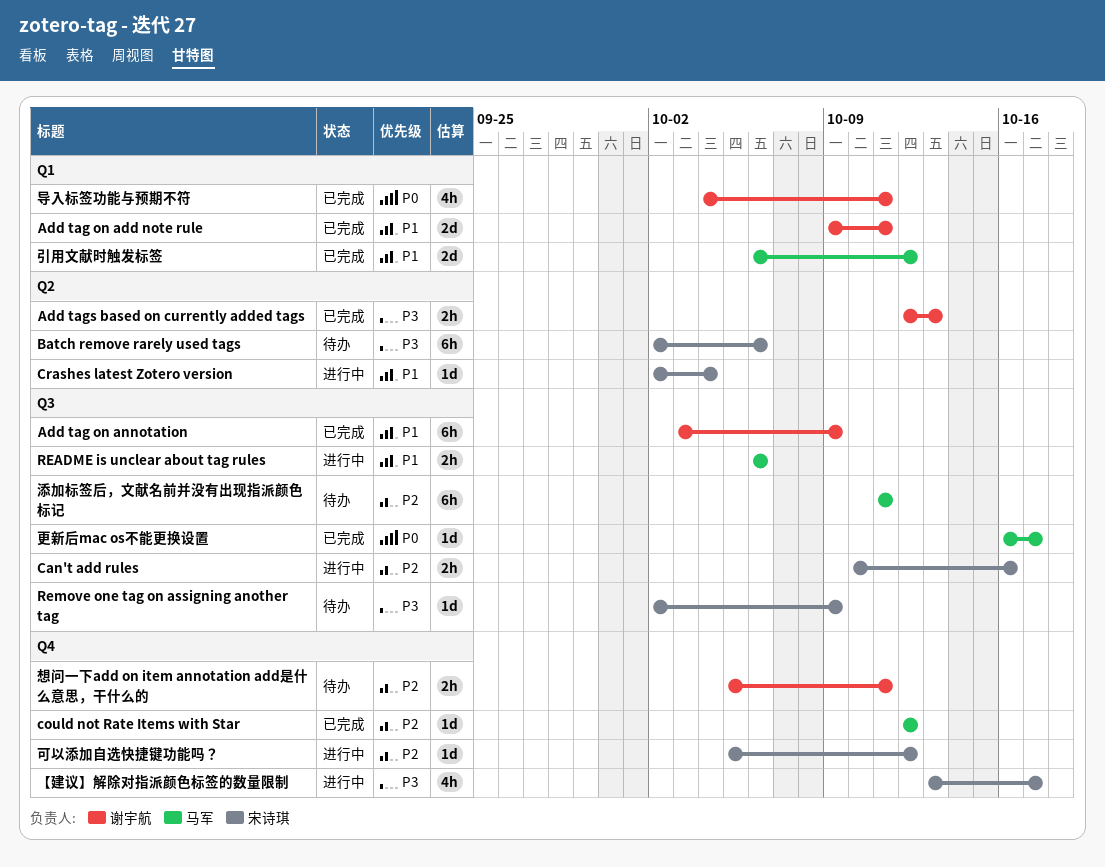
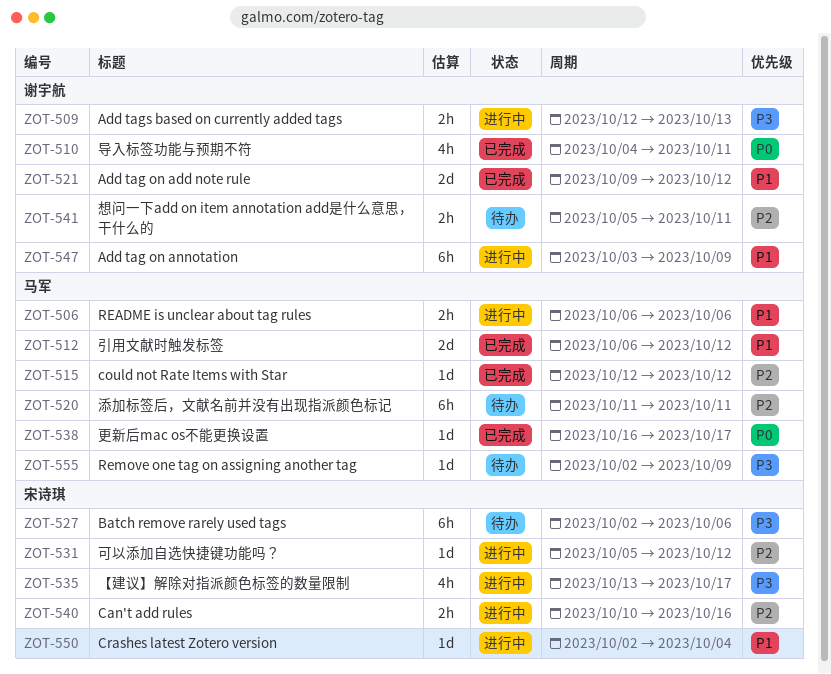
Add tag on add note rule, due: Oct 11 -> Oct 12
Add tag on annotation, status: 已完成 -> 进行中
Add tags based on currently added tags, status: 已完成 -> 进行中
Remove one tag on assigning another tag, owner: 宋诗琪 -> 马军

